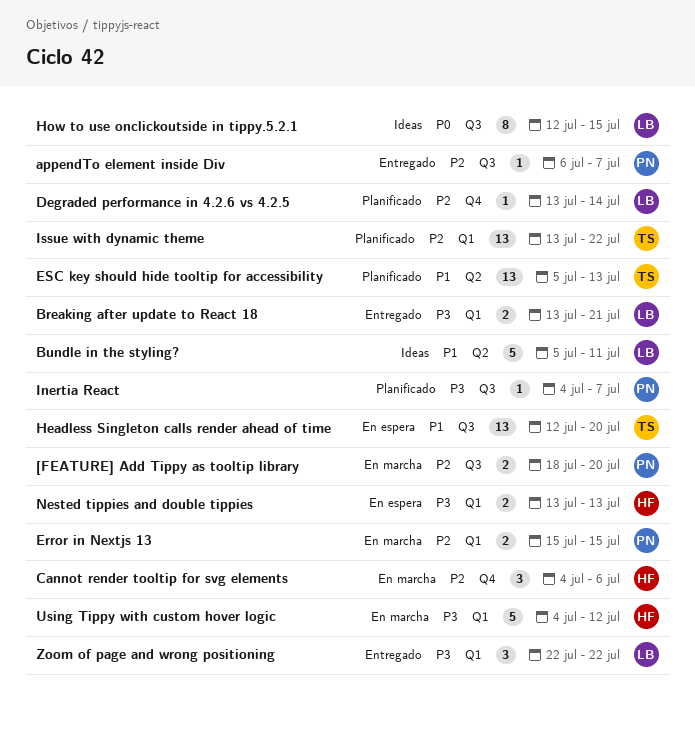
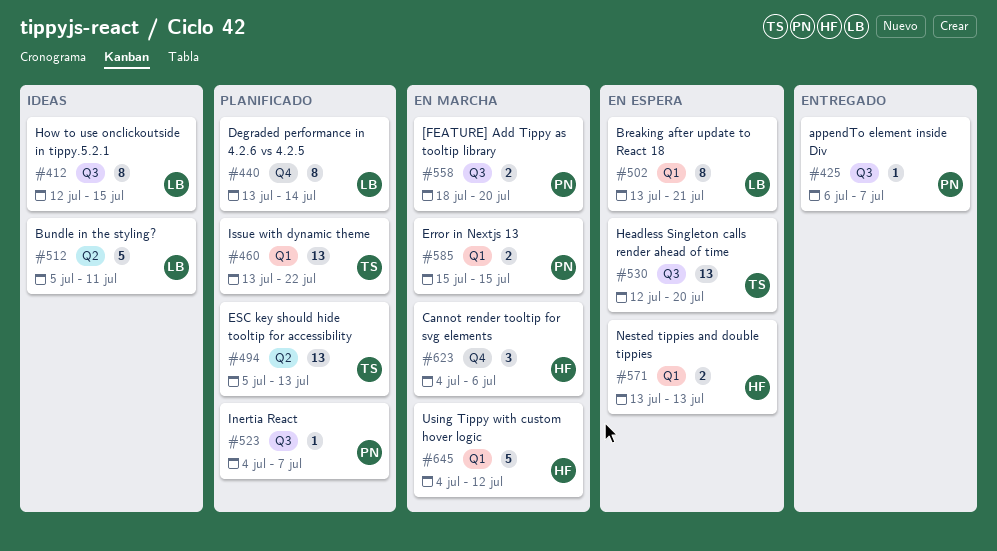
Breaking after update to React 18, status: Entregado -> En espera
Breaking after update to React 18, estimate: 2 -> 8
Degraded performance in 4.2.6 vs 4.2.5, estimate: 1 -> 8
Zoom of page and wrong positioning: present -> none

